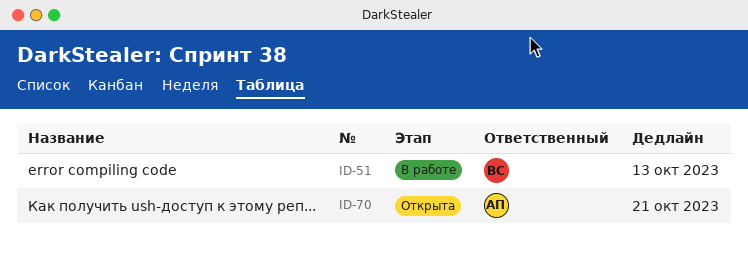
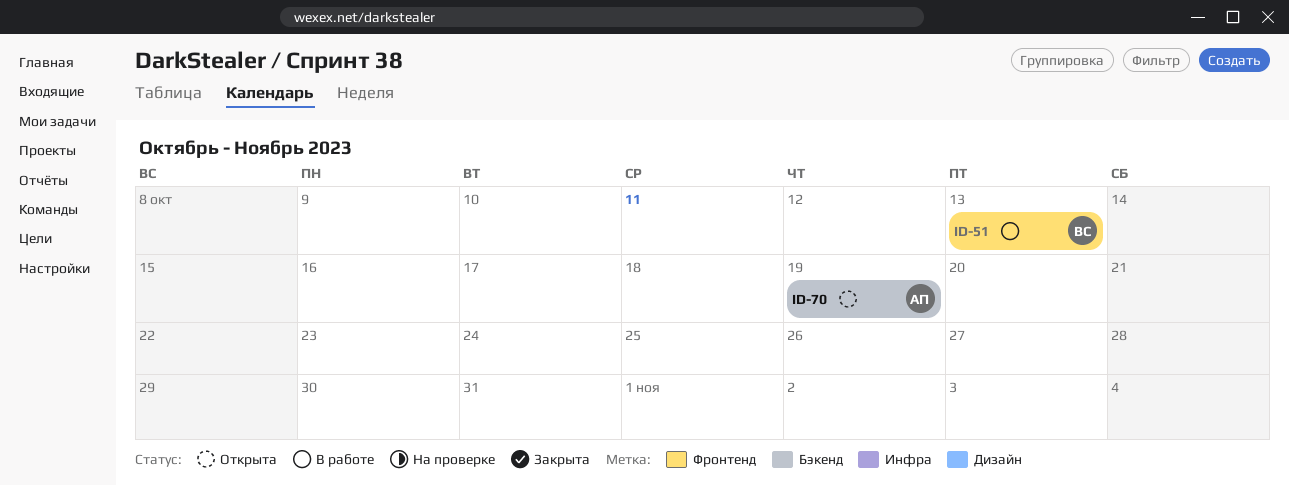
ID-70, due: Oct 21 -> Oct 19

